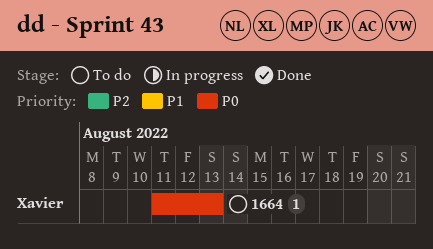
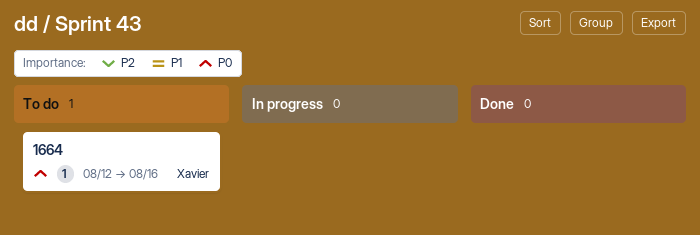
1664, start: Aug 11 -> Aug 12
1664, due: Aug 13 -> Aug 16

